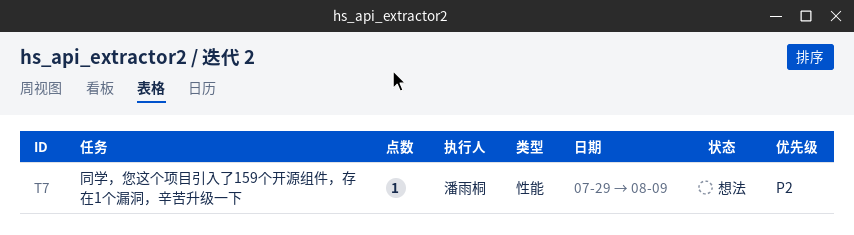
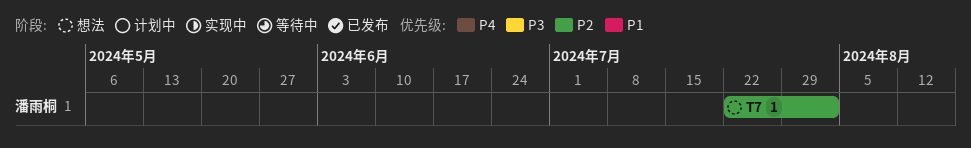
T7, start: Jul 29 -> Jul 22
T7, due: Aug 9 -> Aug 2

